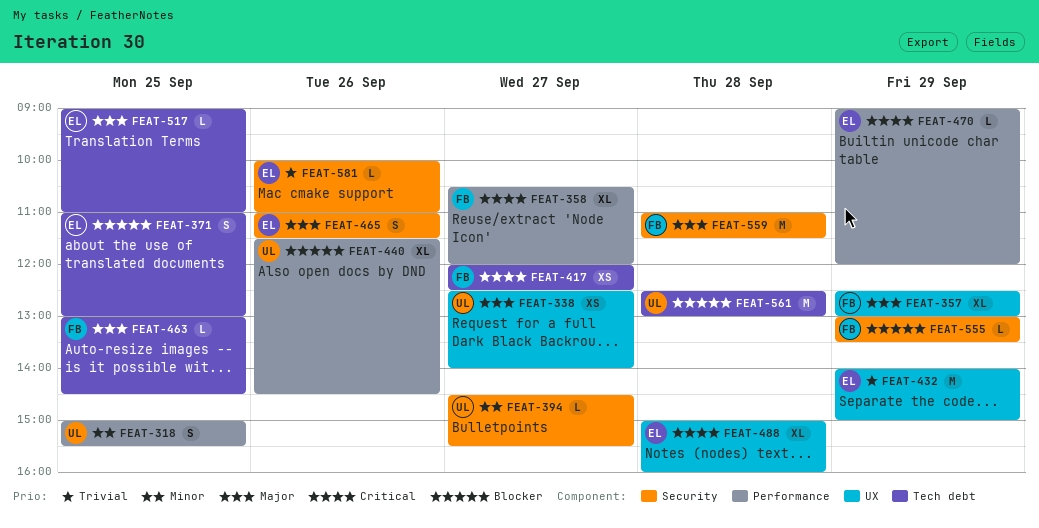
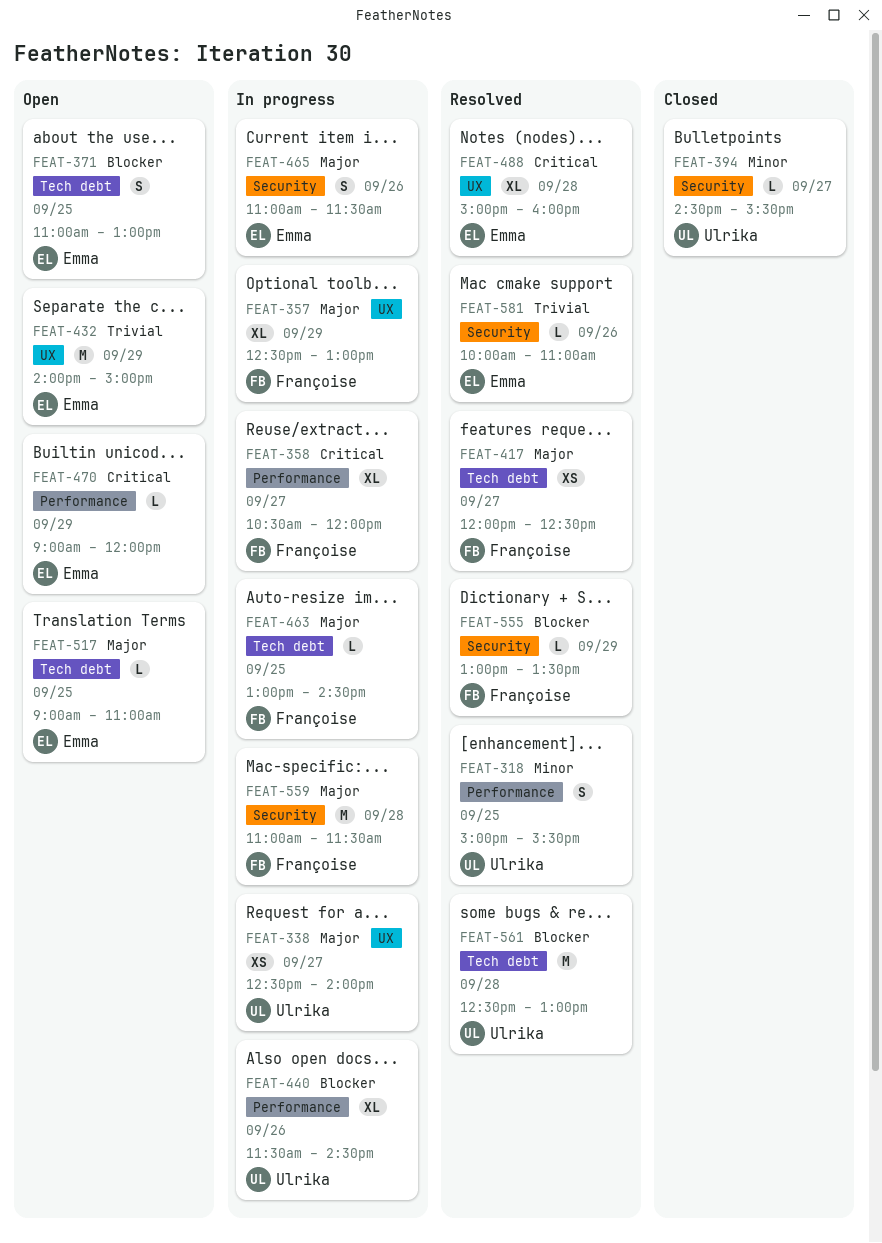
FEAT-417, priority: Critical -> Major

